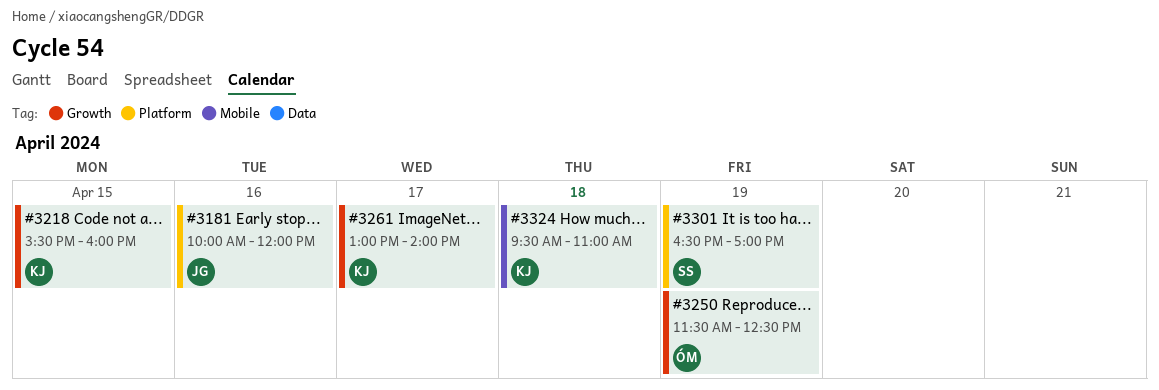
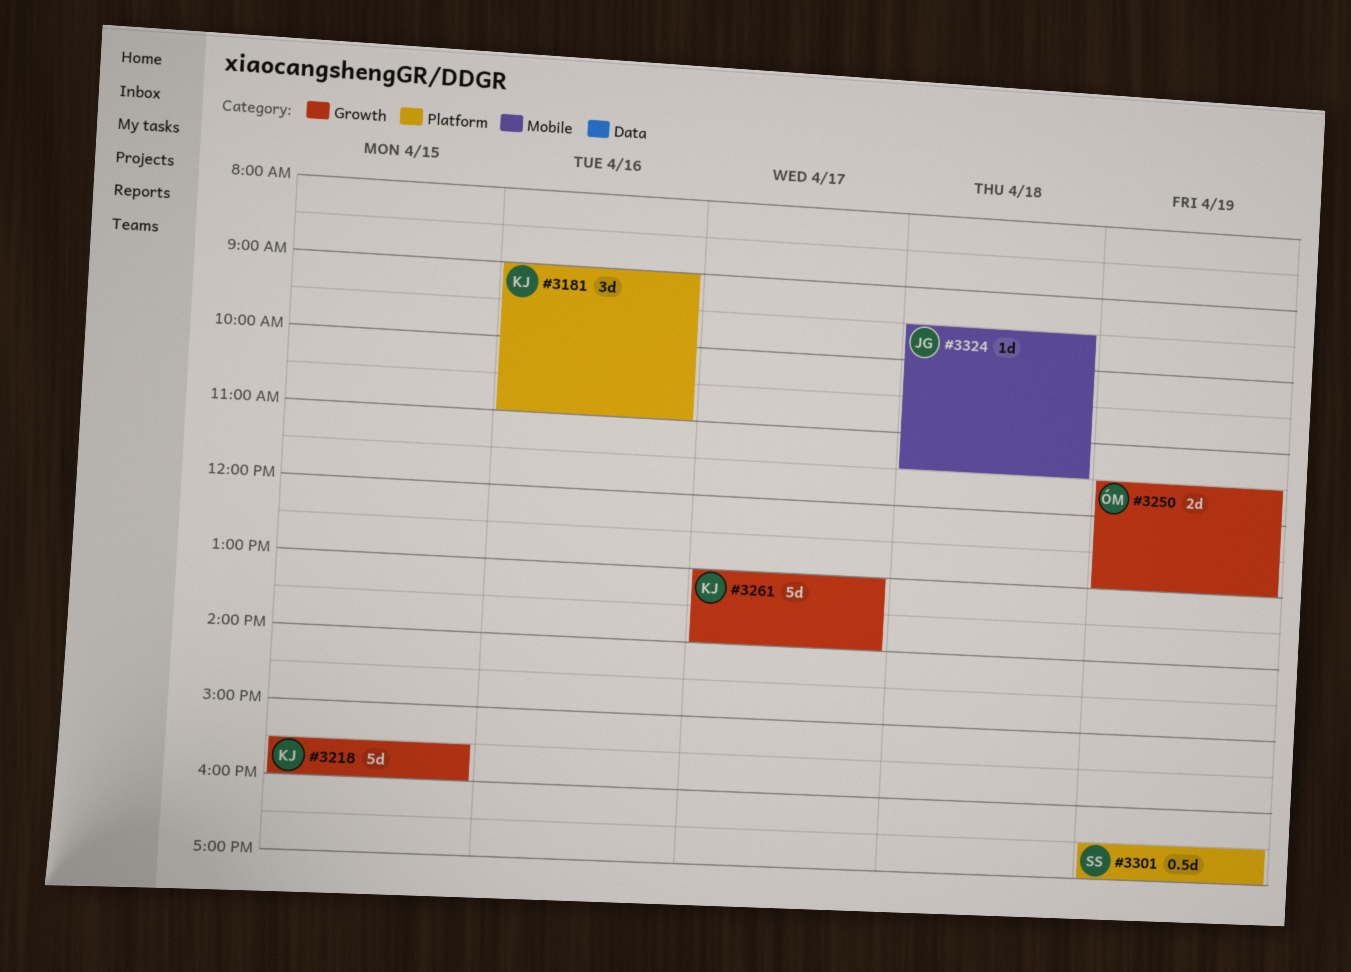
#3181, owner: JG -> KJ
#3181, begins: 10:00 -> 09:00
#3181, ends: 12:00 -> 11:00
#3250, ends: 12:30 -> 13:00
#3324, owner: KJ -> JG
#3324, ends: 11:00 -> 11:30

